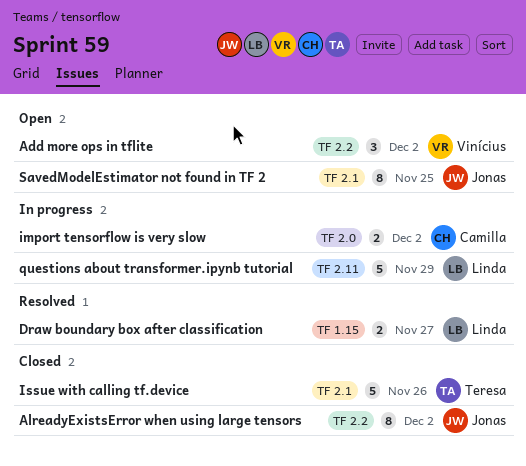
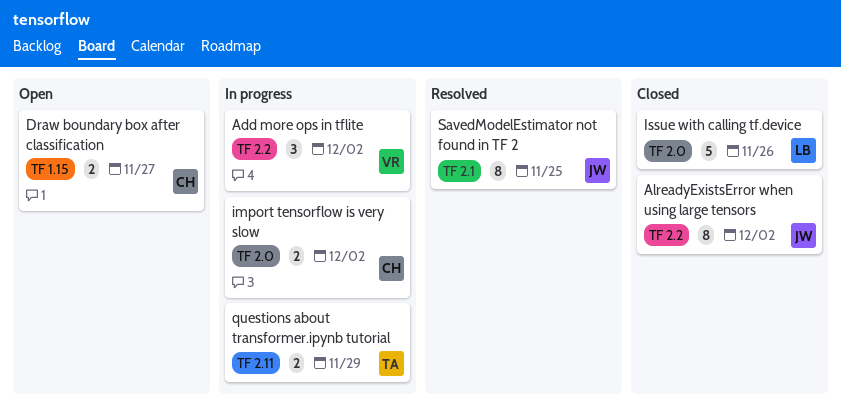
Add more ops in tflite, status: Open -> In progress
Draw boundary box after classification, status: Resolved -> Open
Draw boundary box after classification, owner: Linda -> Camilla
Issue with calling tf.device, owner: Teresa -> Linda
Issue with calling tf.device, label: TF 2.1 -> TF 2.0
questions about transformer.ipynb tutorial, owner: Linda -> Teresa
questions about transformer.ipynb tutorial, estimate: 5 -> 2
SavedModelEstimator not found in TF 2, status: Open -> Resolved

